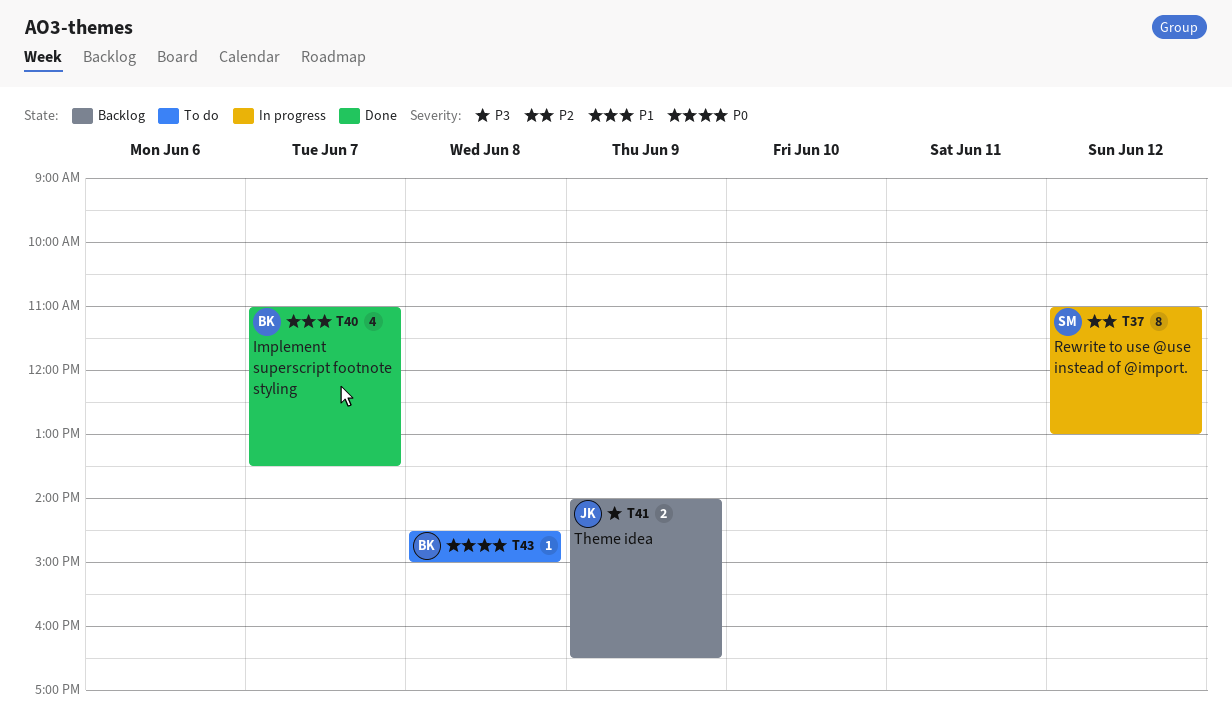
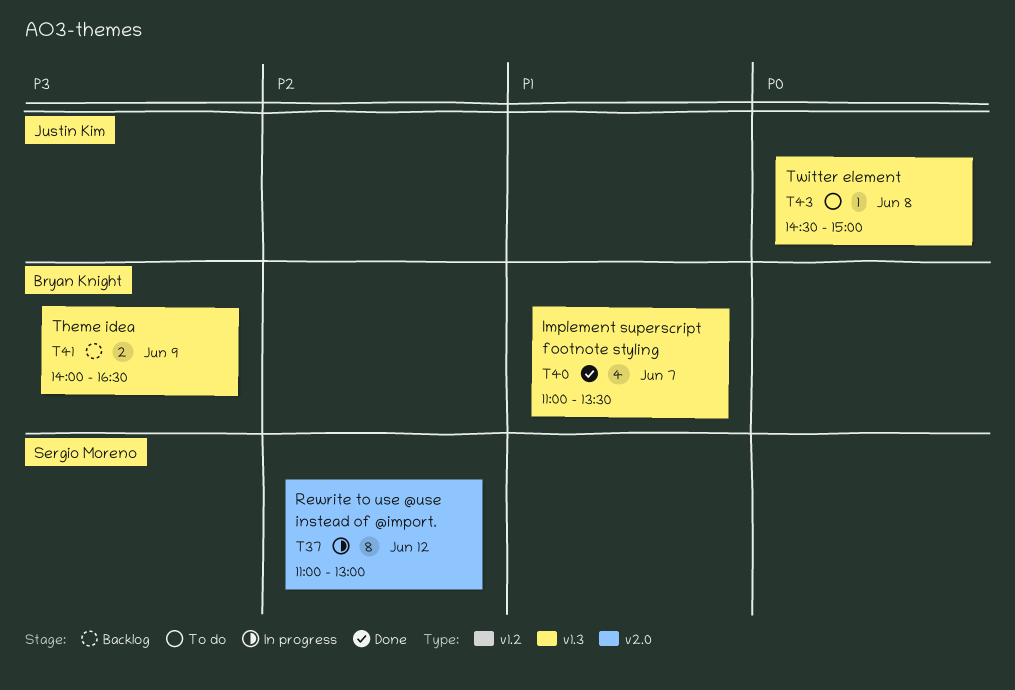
T41, owner: Justin Kim -> Bryan Knight
T43, owner: Bryan Knight -> Justin Kim

